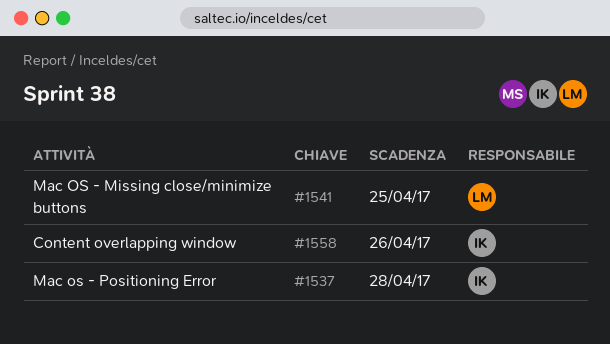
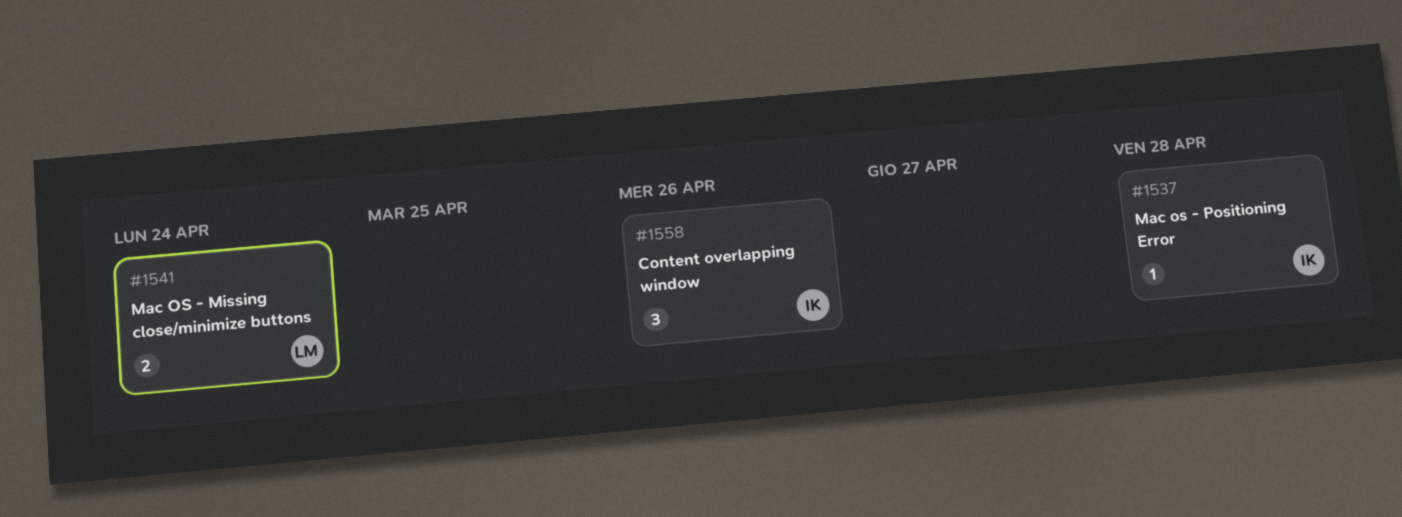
#1541, due: Apr 25 -> Apr 24

